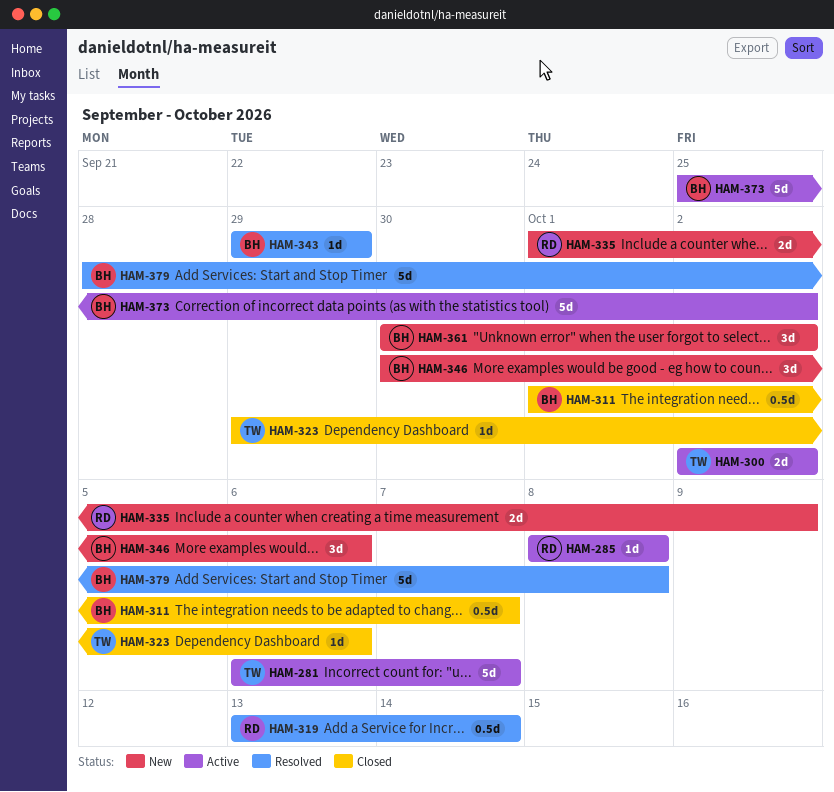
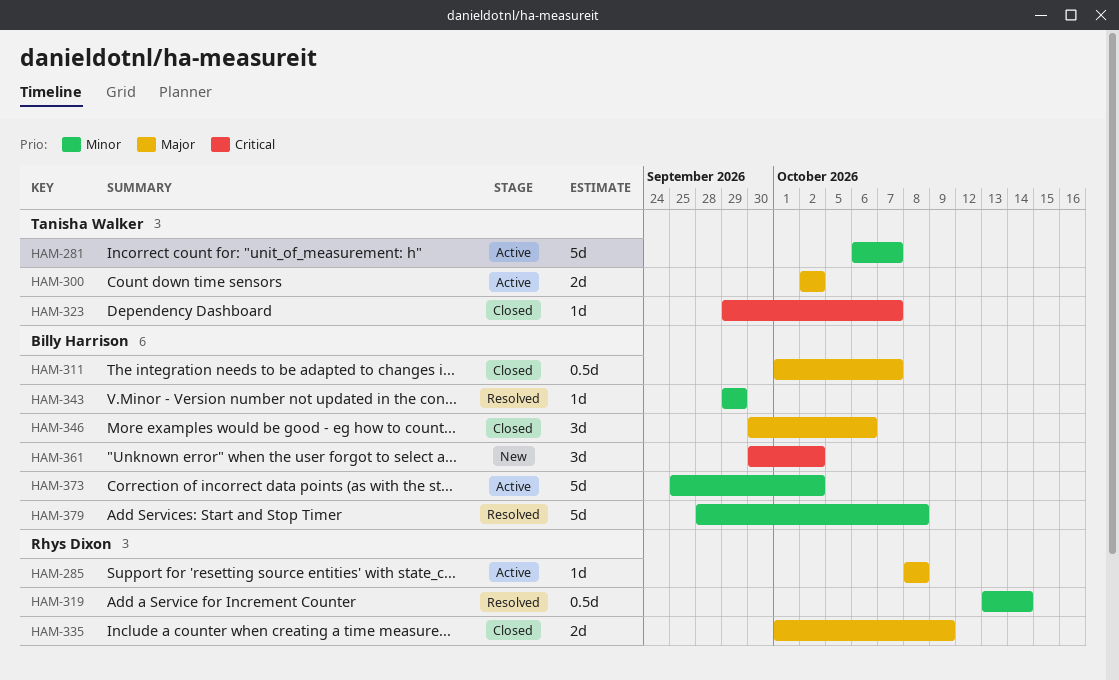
HAM-323, due: Oct 6 -> Oct 7
HAM-335, status: New -> Closed
HAM-346, status: New -> Closed

